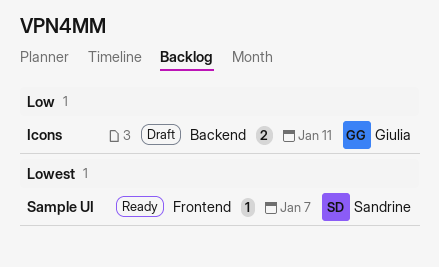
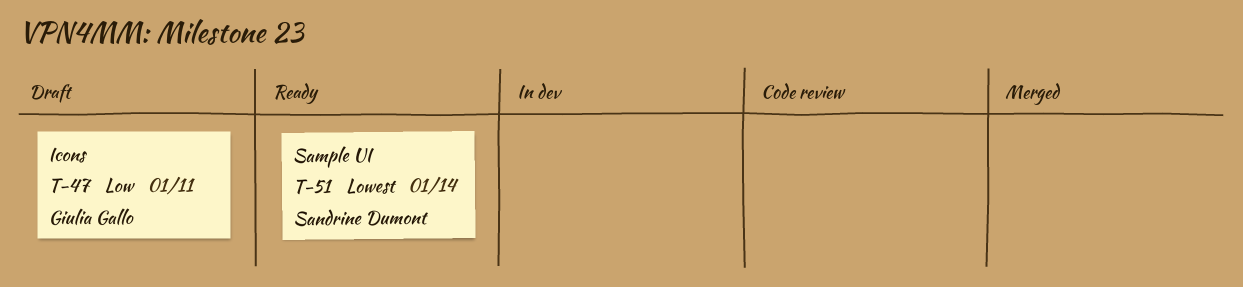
Sample UI, due: Jan 7 -> Jan 14

